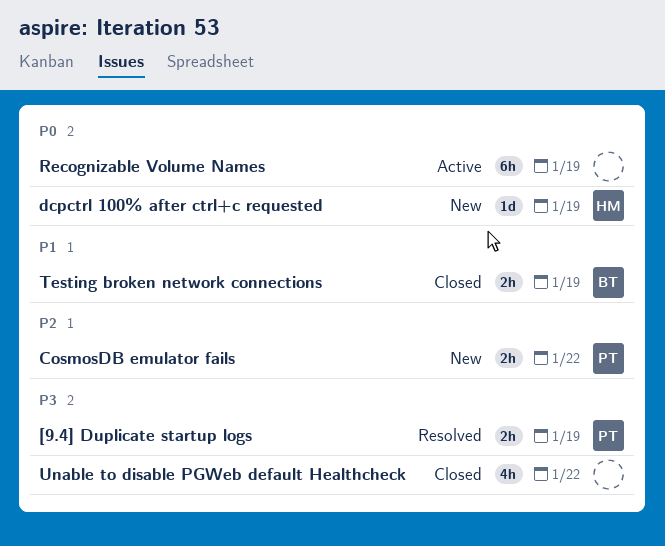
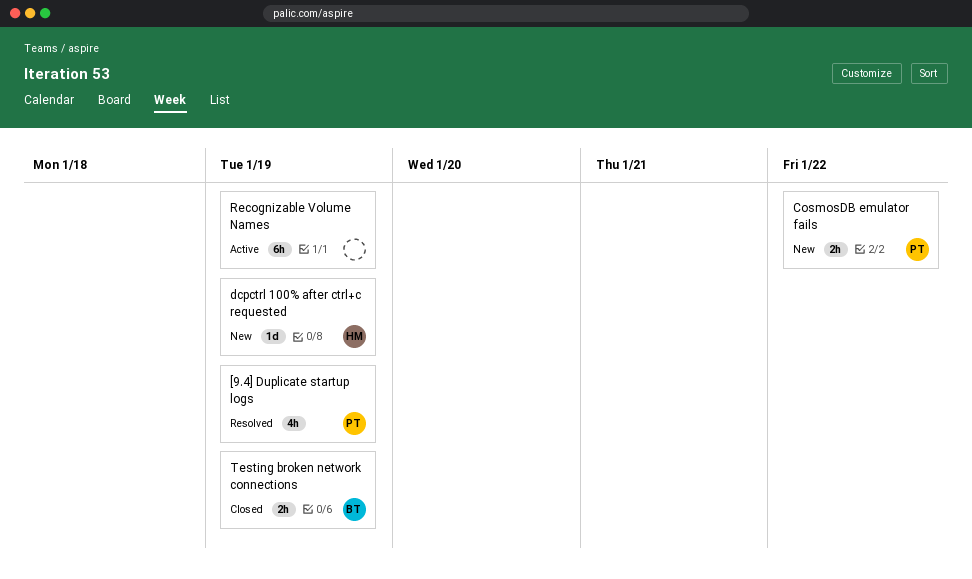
[9.4] Duplicate startup logs, estimate: 2h -> 4h
Unable to disable PGWeb default Healthcheck: present -> none

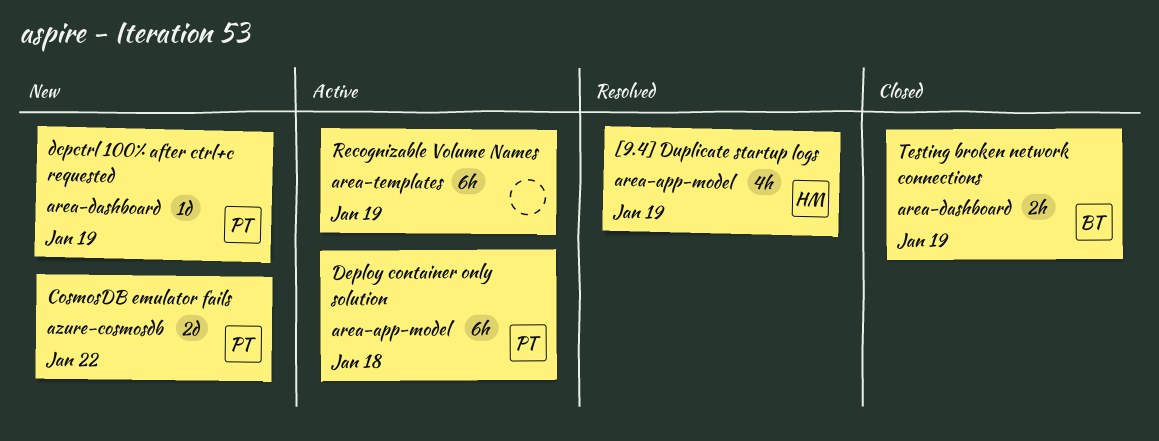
[9.4] Duplicate startup logs, owner: PT -> HM
CosmosDB emulator fails, estimate: 2h -> 2d
dcpctrl 100% after ctrl+c requested, owner: HM -> PT
Deploy container only solution: none -> present

